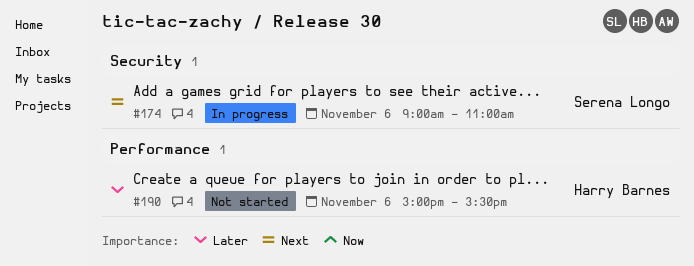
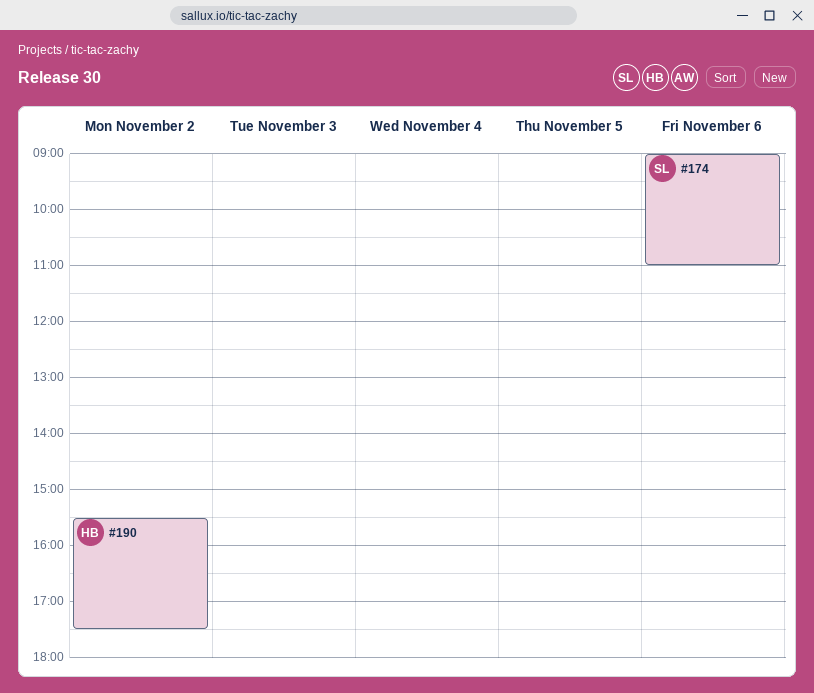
#190, day: Nov 6 -> Nov 2
#190, begins: 15:00 -> 15:30
#190, ends: 15:30 -> 17:30

